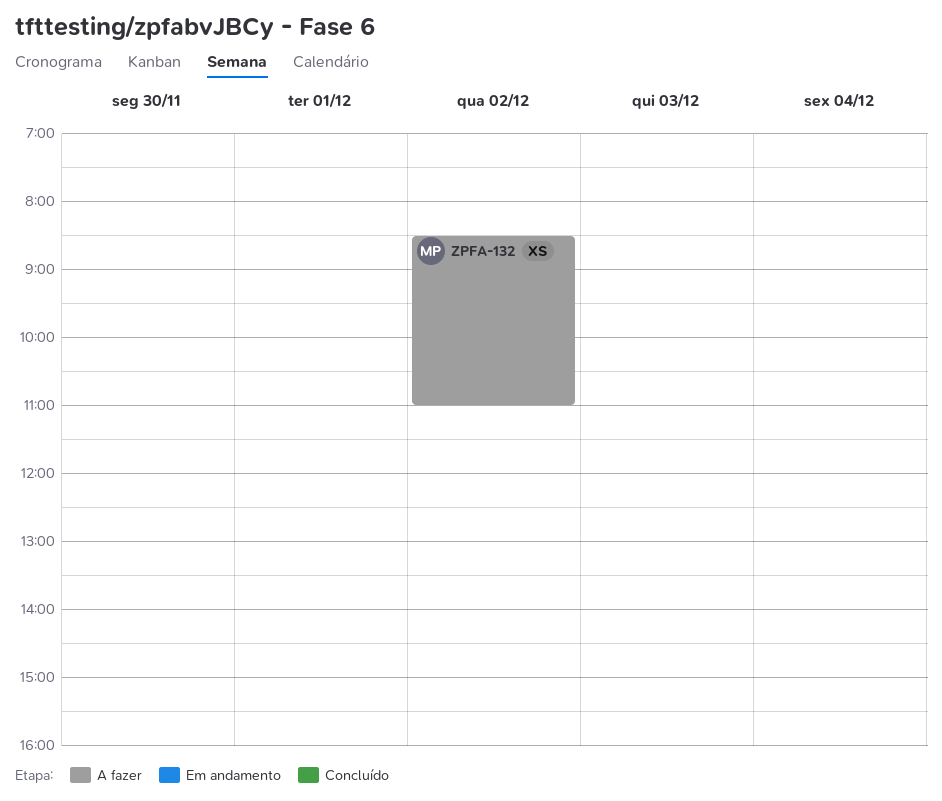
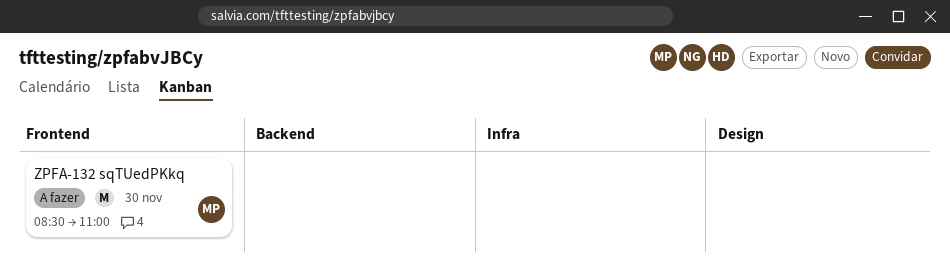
ZPFA-132, estimate: XS -> M
ZPFA-132, day: Dec 2 -> Nov 30

